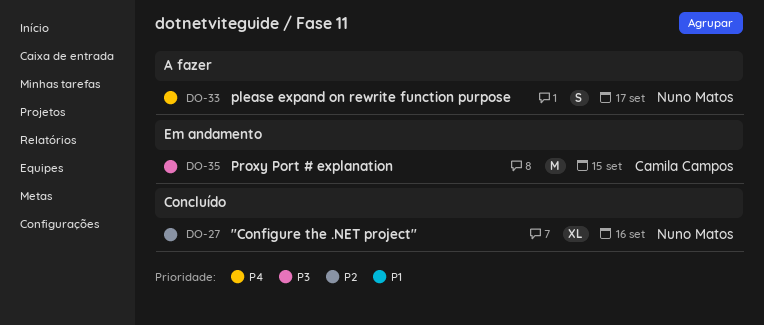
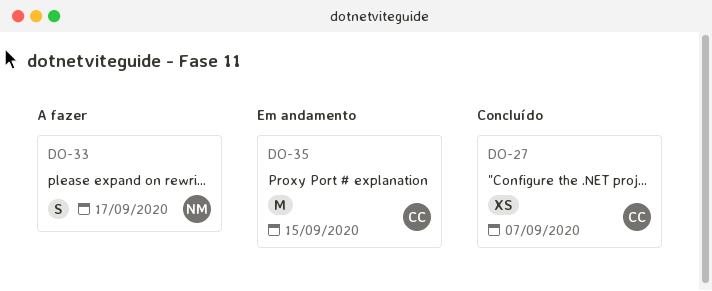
DO-27, owner: Nuno Matos -> Camila Campos
DO-27, estimate: XL -> XS
DO-27, due: Sep 16 -> Sep 7

